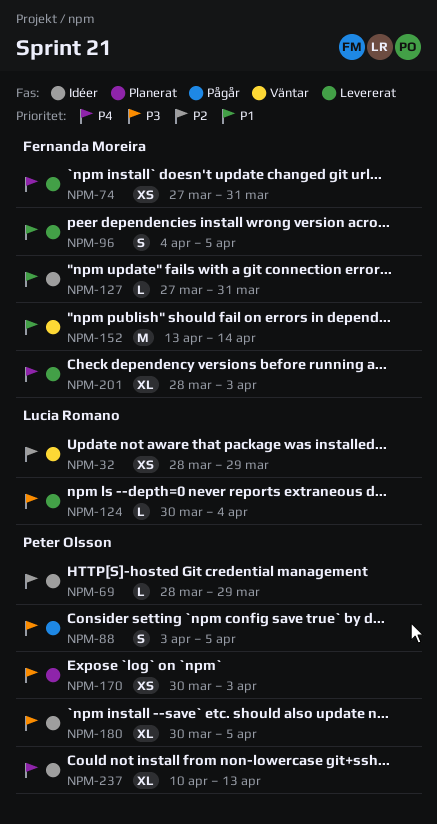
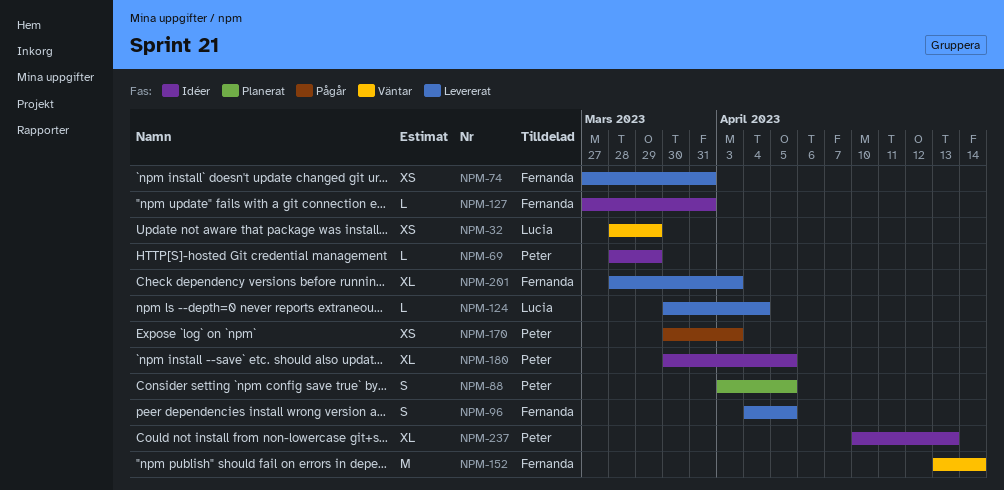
NPM-88, status: Pågår -> Planerat
NPM-170, status: Planerat -> Pågår

